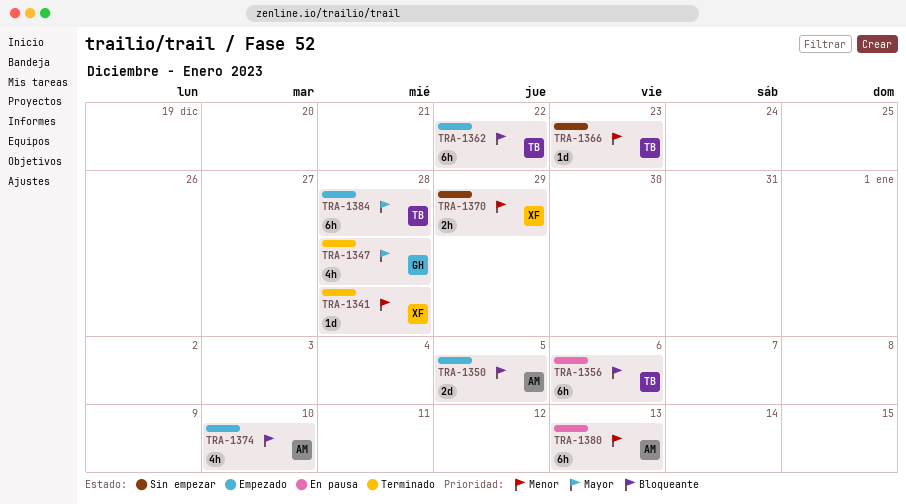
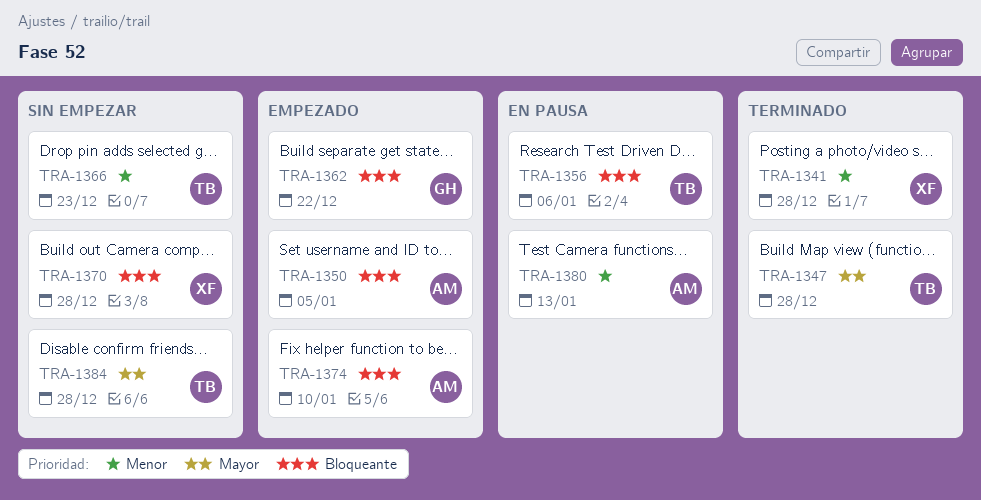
TRA-1347, owner: GH -> TB
TRA-1362, owner: TB -> GH
TRA-1370, priority: Menor -> Bloqueante
TRA-1370, due: Dec 29 -> Dec 28
TRA-1384, status: Empezado -> Sin empezar

